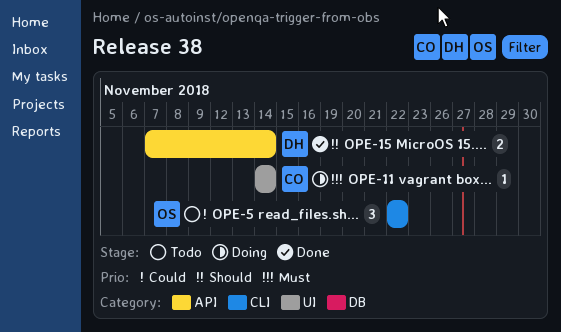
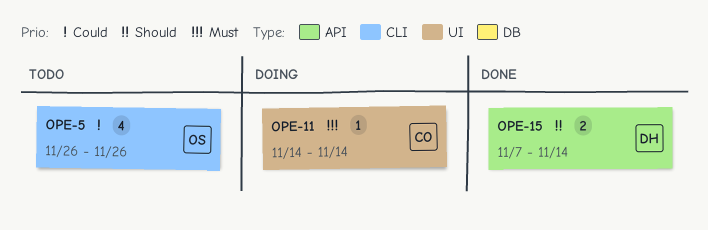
OPE-5, estimate: 3 -> 4
OPE-5, start: Nov 22 -> Nov 26
OPE-5, due: Nov 22 -> Nov 26

